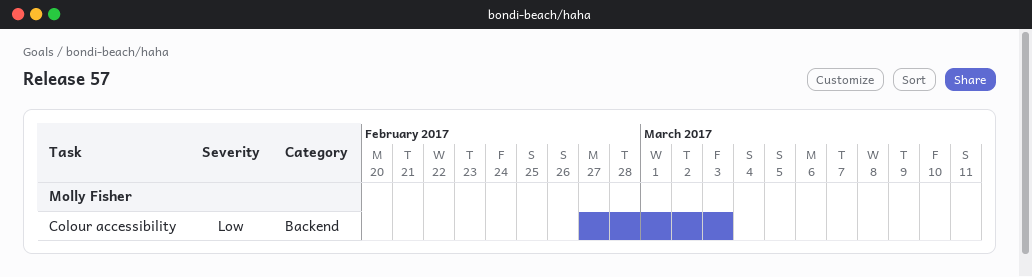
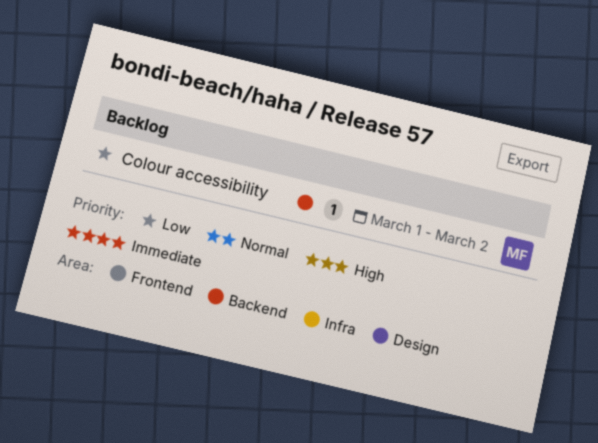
Colour accessibility, start: Feb 27 -> Mar 1
Colour accessibility, due: Mar 3 -> Mar 2

